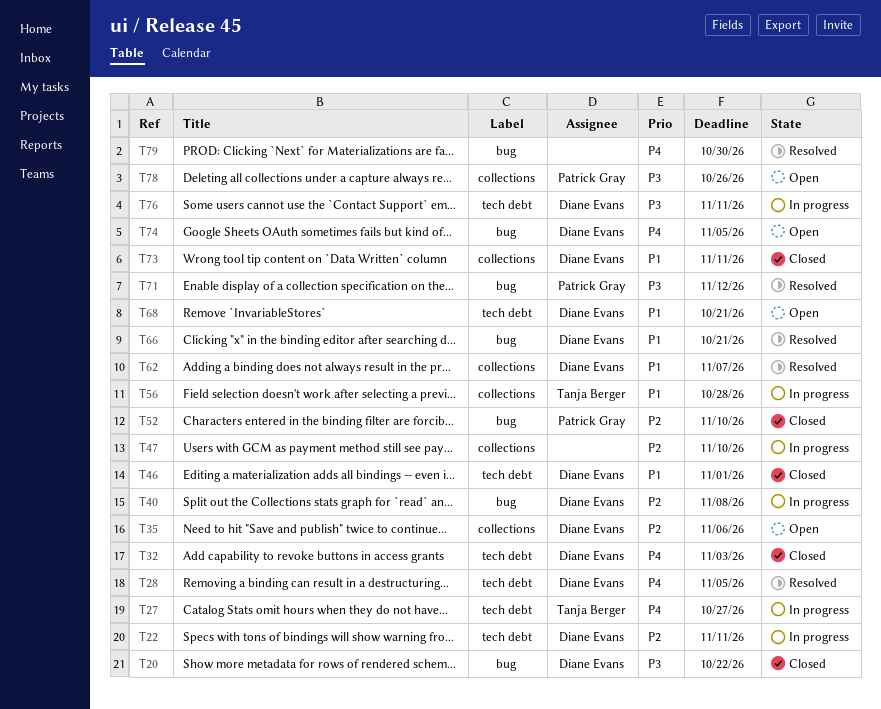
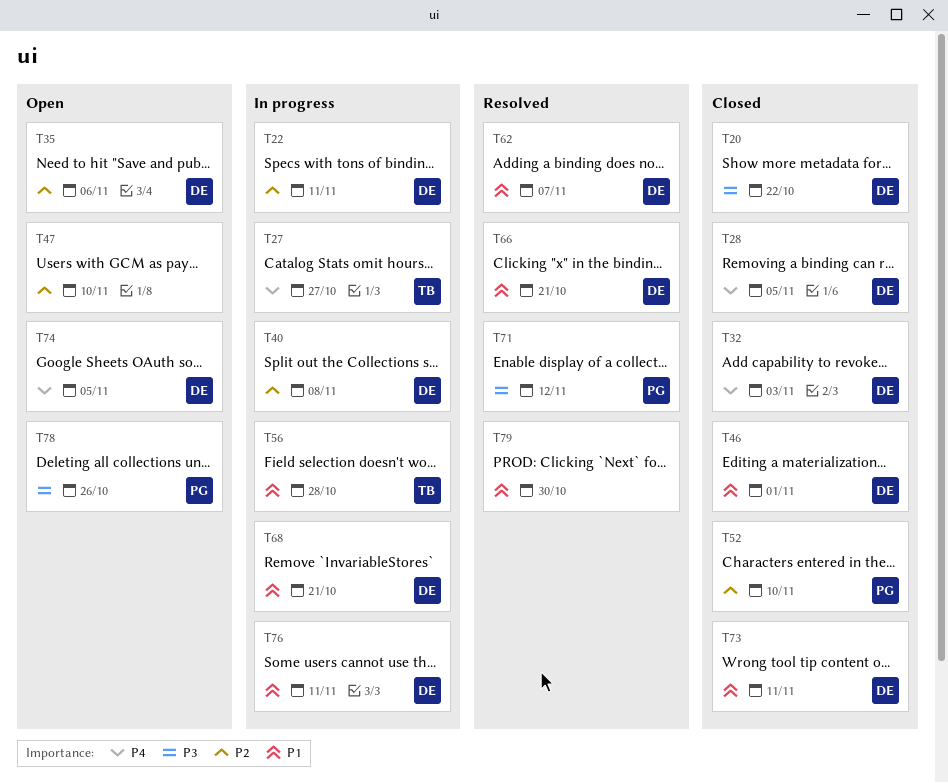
T28, status: Resolved -> Closed
T47, status: In progress -> Open
T68, status: Open -> In progress
T76, priority: P3 -> P1
T79, priority: P4 -> P1

